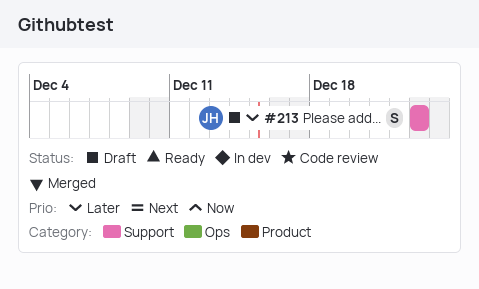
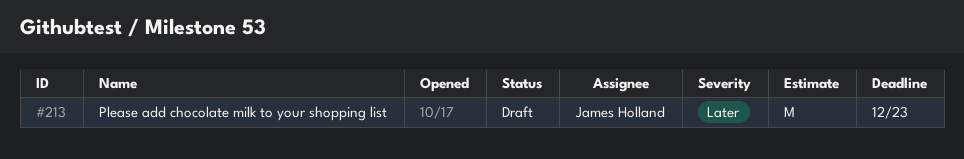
#213, estimate: S -> M

